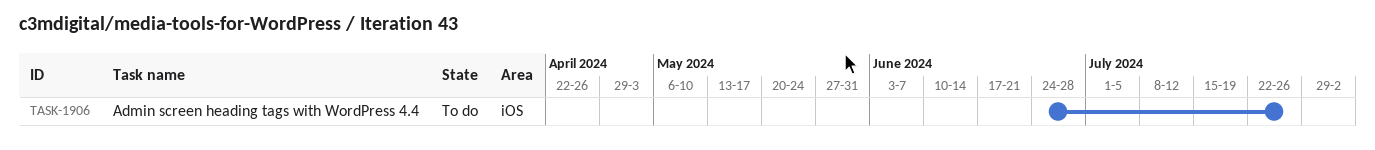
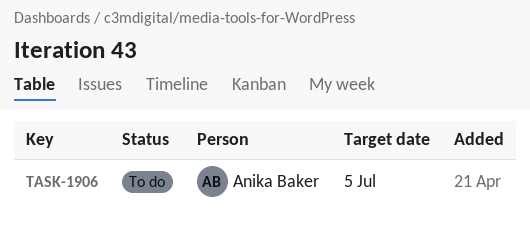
TASK-1906, due: Jul 26 -> Jul 5

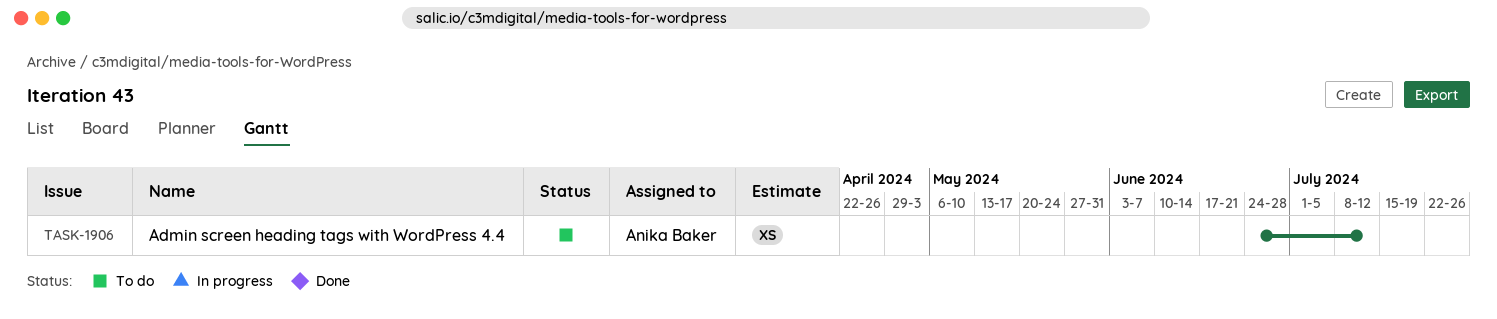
TASK-1906, due: Jul 5 -> Jul 12

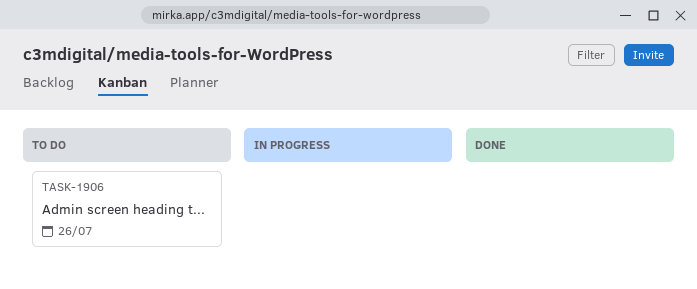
TASK-1906, due: Jul 12 -> Jul 26

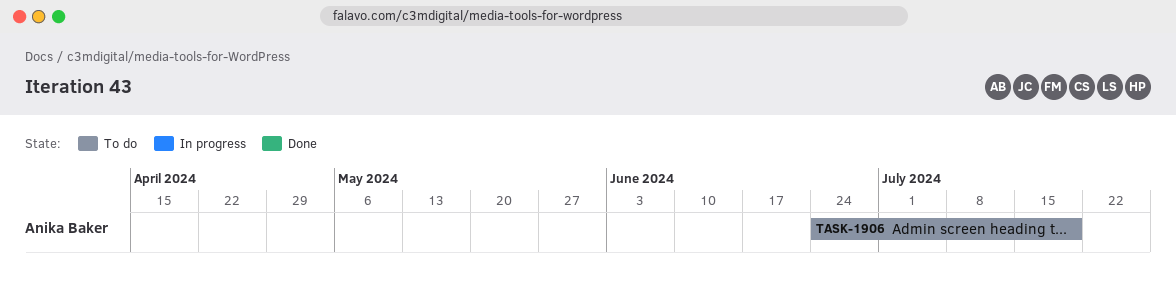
TASK-1906, due: Jul 26 -> Jul 19

